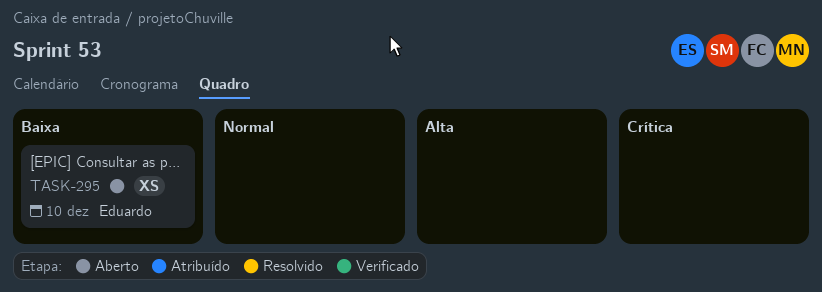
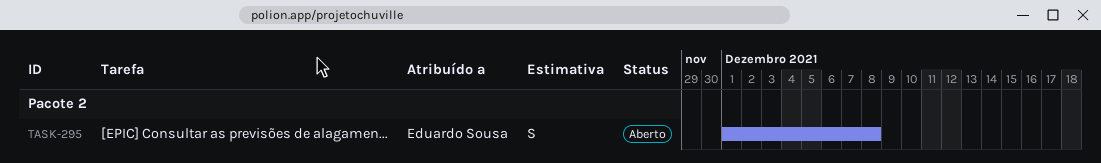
TASK-295, estimate: XS -> S
TASK-295, due: Dec 10 -> Dec 8

